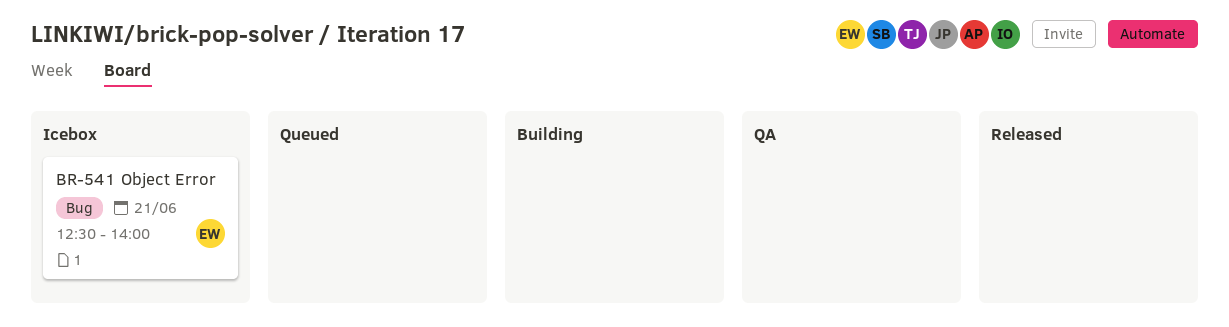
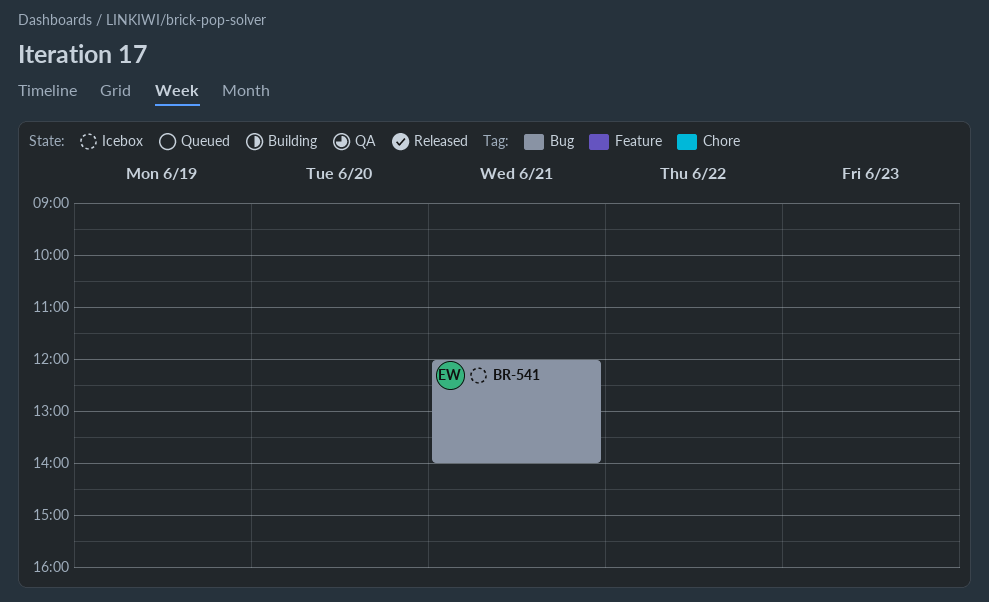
BR-541, begins: 12:30 -> 12:00

